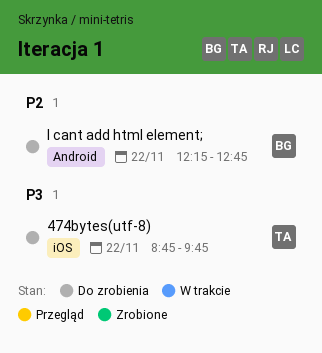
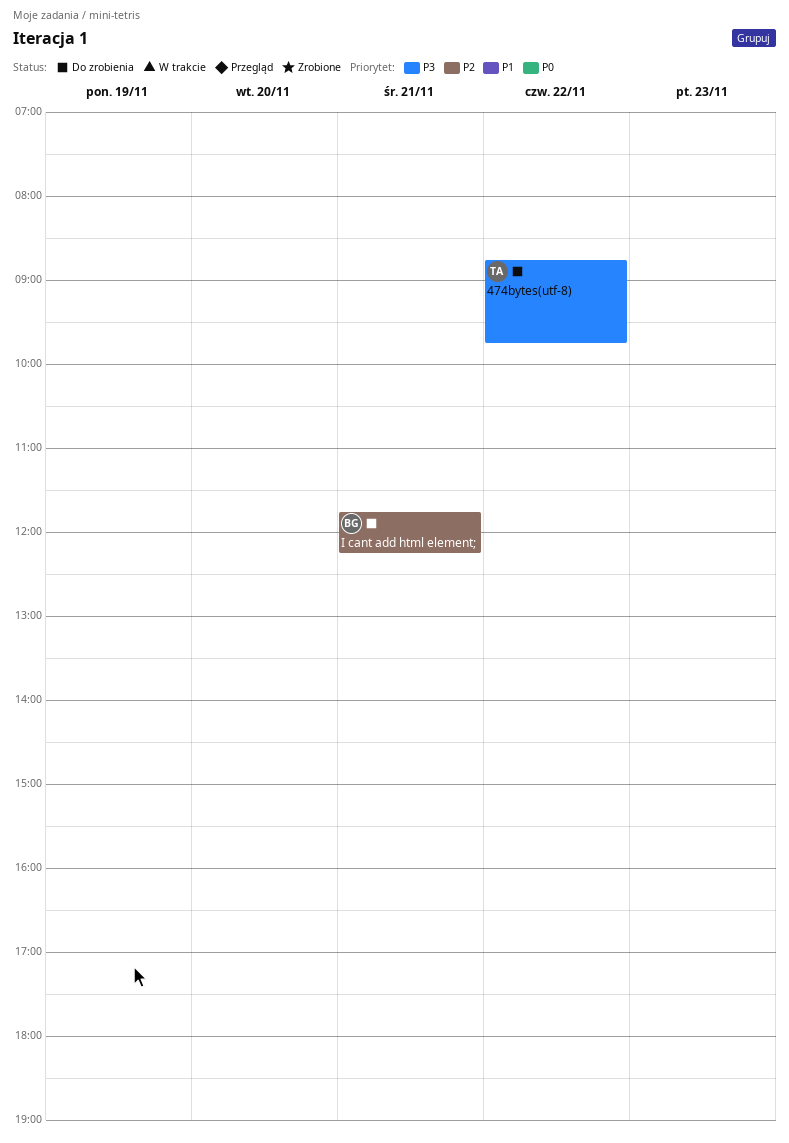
I cant add html element;, day: Nov 22 -> Nov 21
I cant add html element;, begins: 12:15 -> 11:45
I cant add html element;, ends: 12:45 -> 12:15

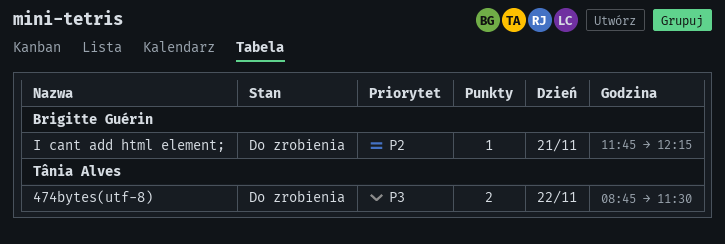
474bytes(utf-8), ends: 09:45 -> 11:30

